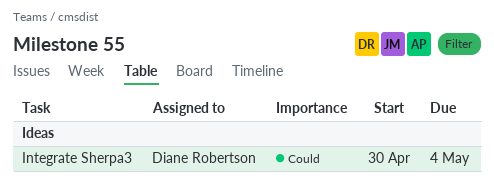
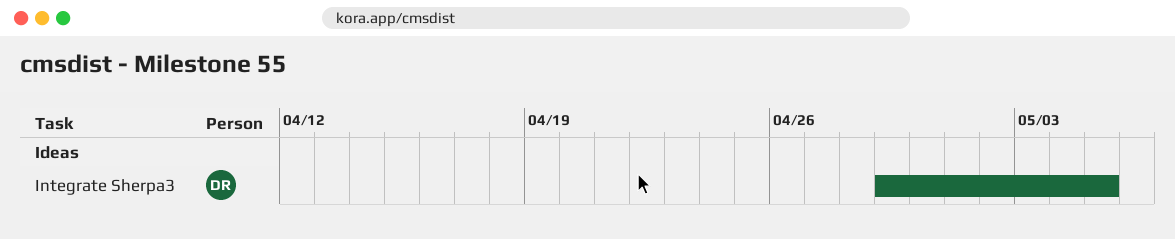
Integrate Sherpa3, start: Apr 30 -> Apr 29
Integrate Sherpa3, due: May 4 -> May 5

